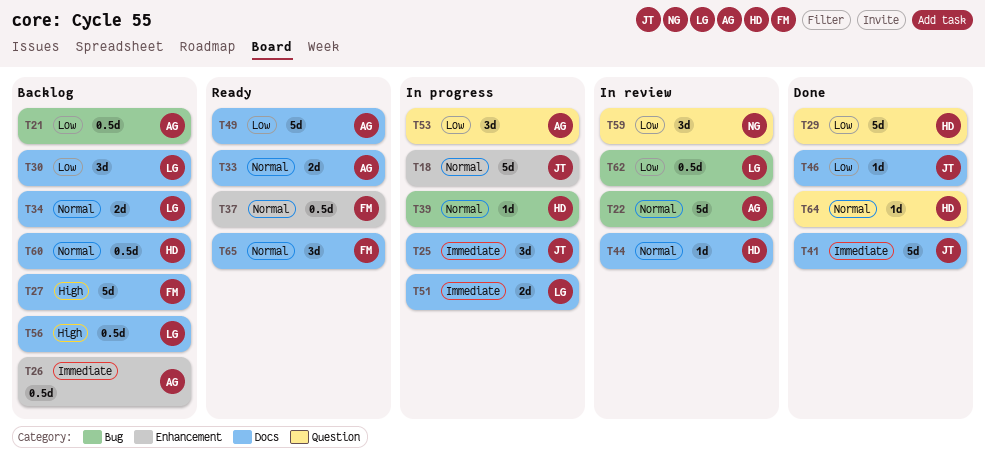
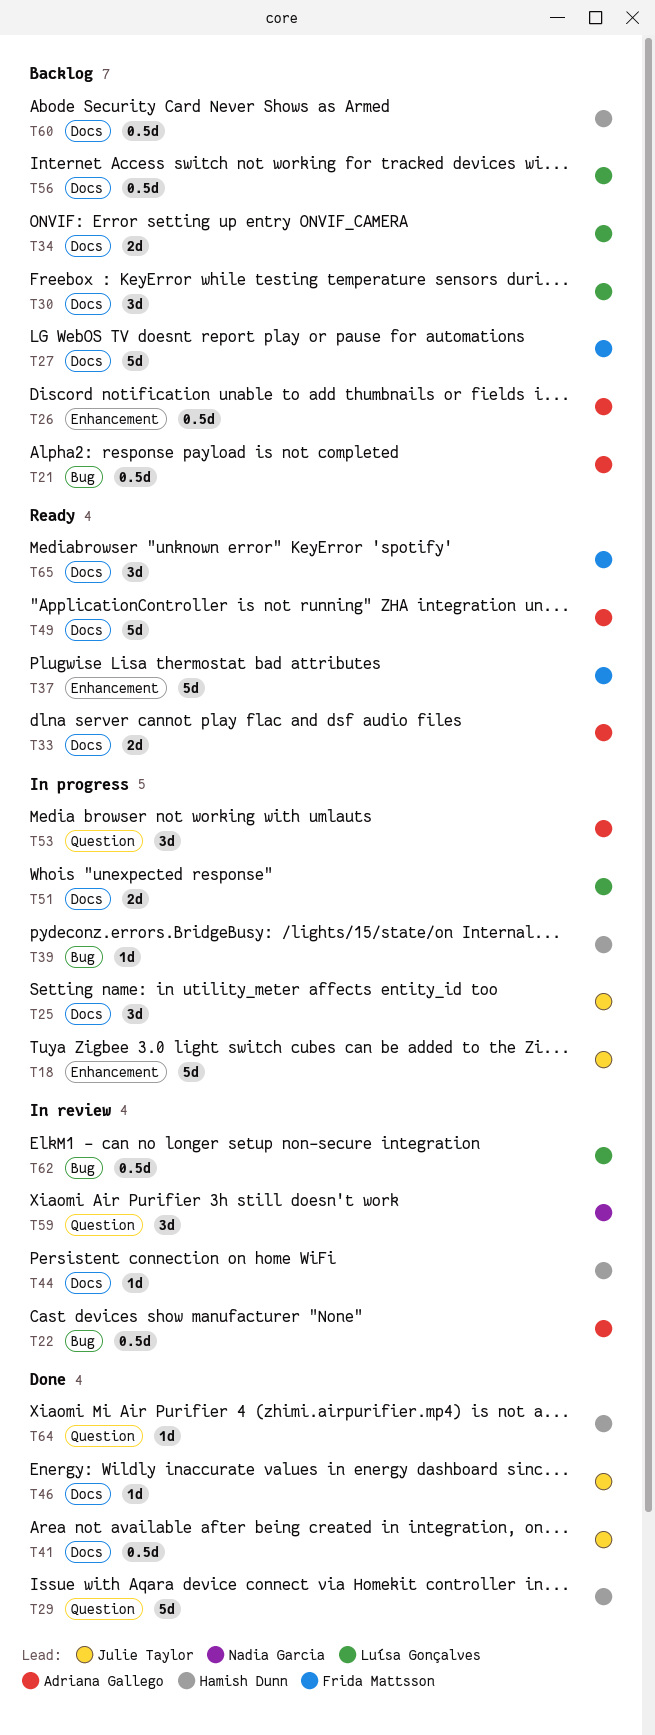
T22, estimate: 5d -> 0.5d
T37, estimate: 0.5d -> 5d
T41, estimate: 5d -> 0.5d

